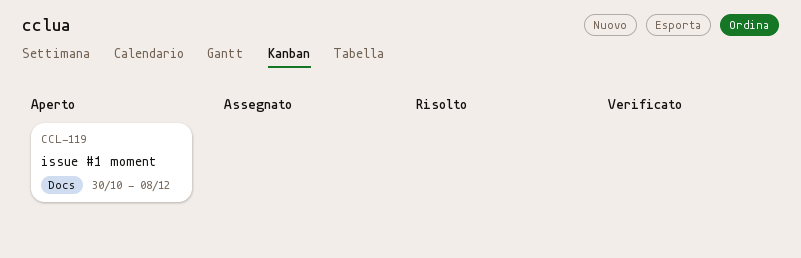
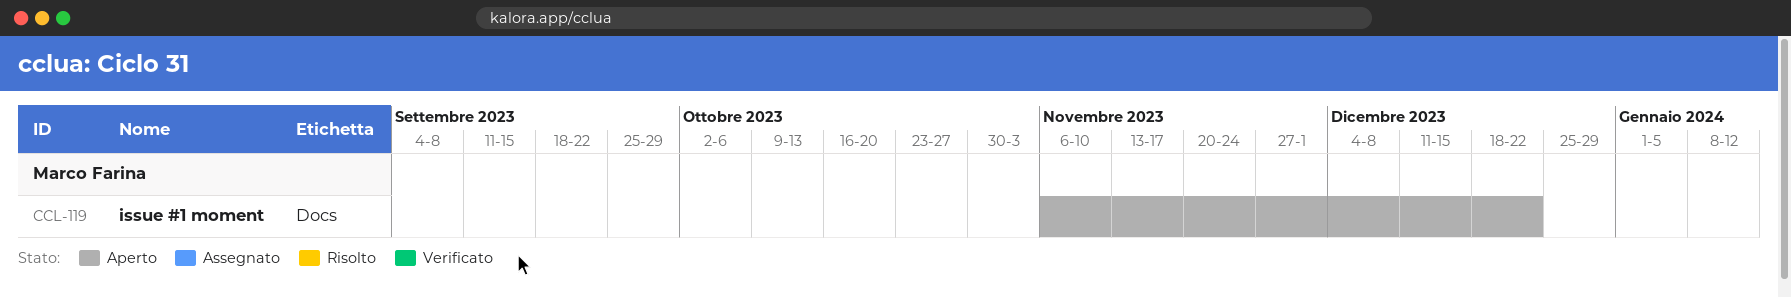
CCL-119, start: Oct 30 -> Nov 6
CCL-119, due: Dec 8 -> Dec 22

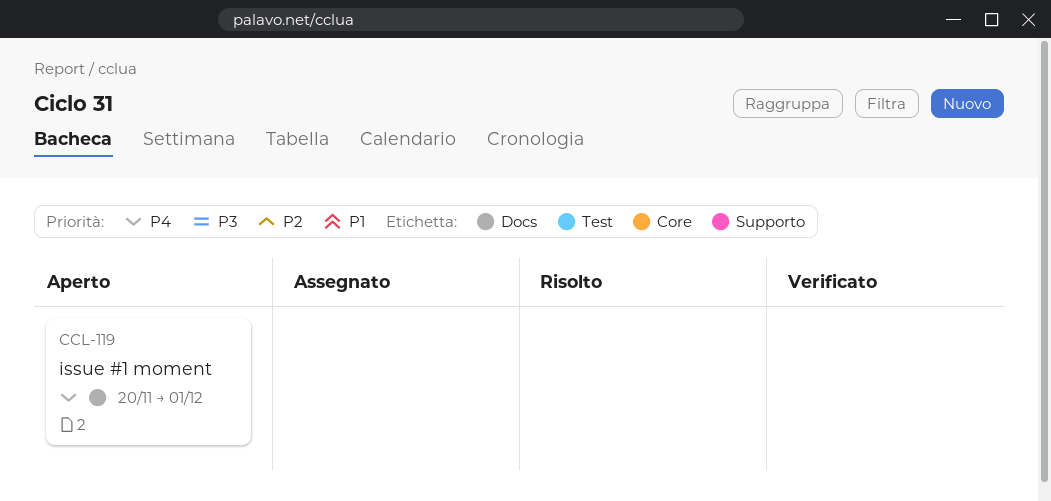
CCL-119, start: Nov 6 -> Nov 20
CCL-119, due: Dec 22 -> Dec 1

